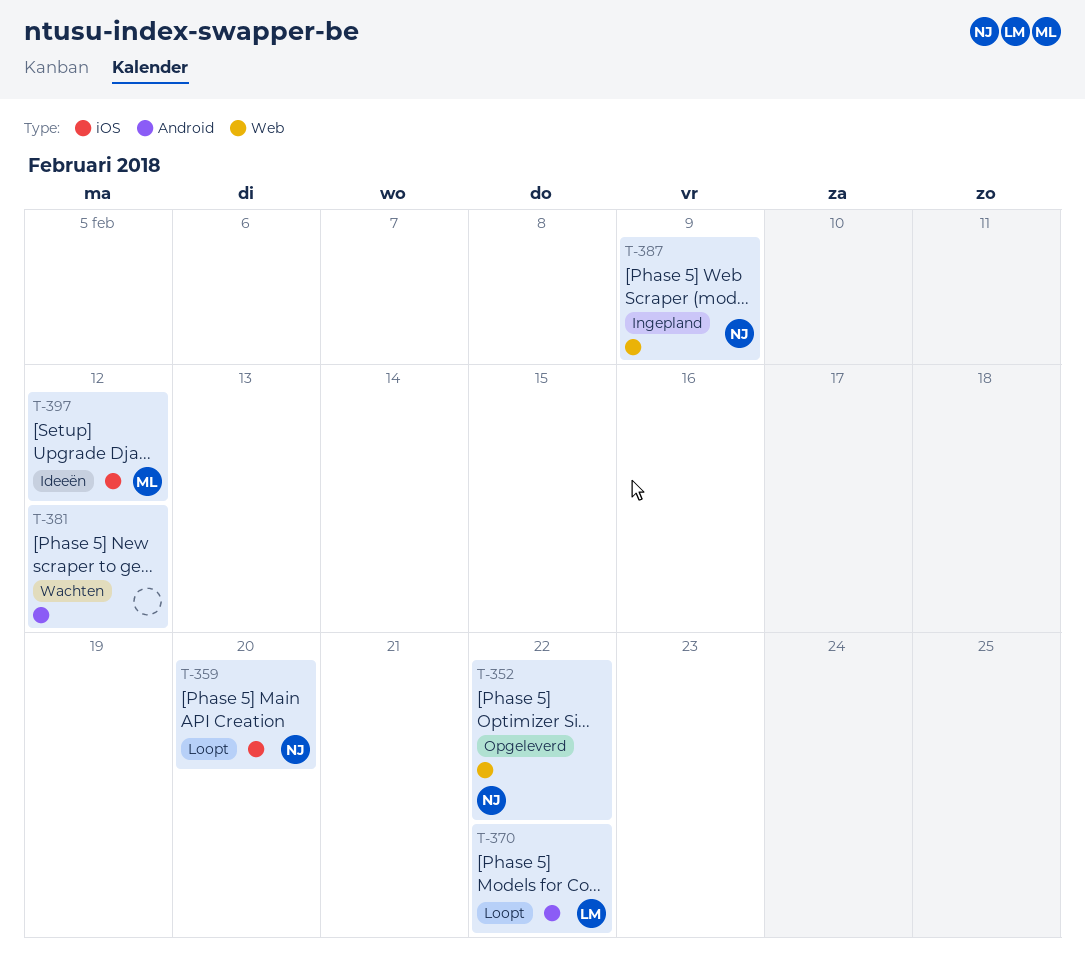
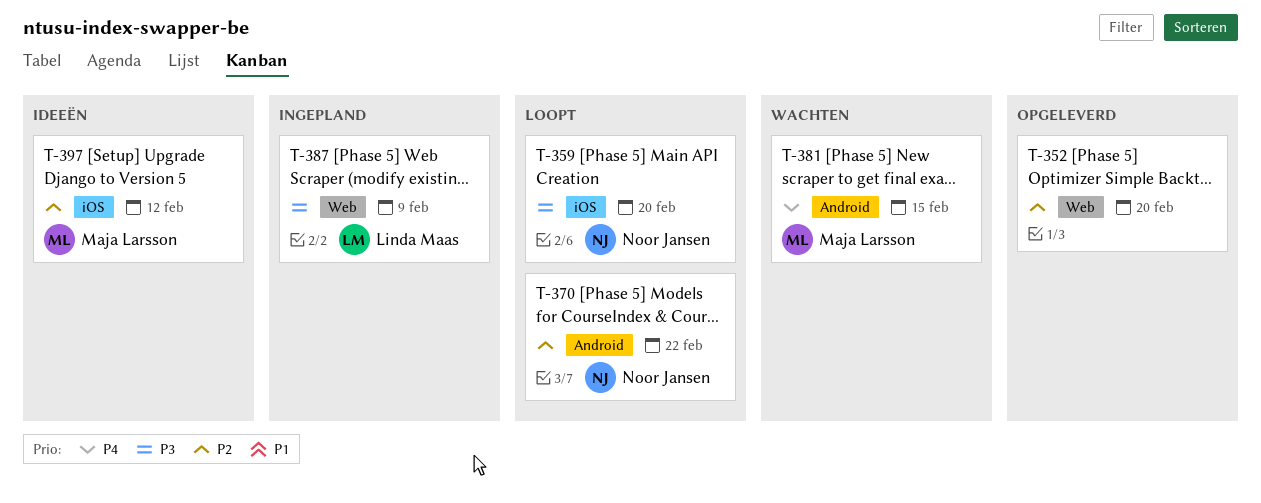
T-352, owner: Noor Jansen -> none
T-352, due: Feb 22 -> Feb 20
T-370, owner: Linda Maas -> Noor Jansen
T-381, owner: none -> Maja Larsson
T-381, due: Feb 12 -> Feb 15
T-387, owner: Noor Jansen -> Linda Maas

